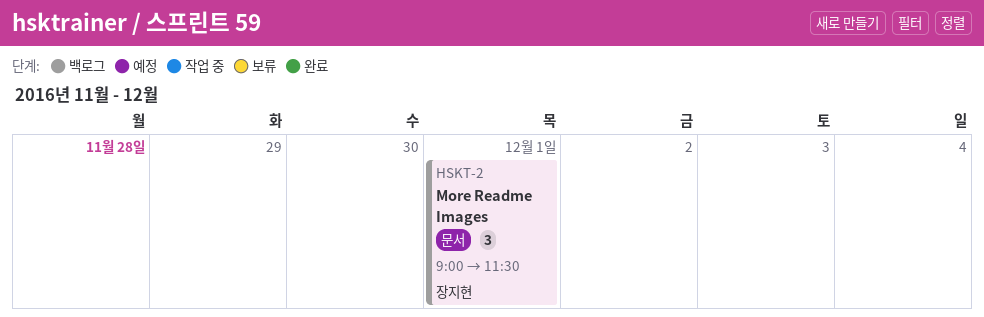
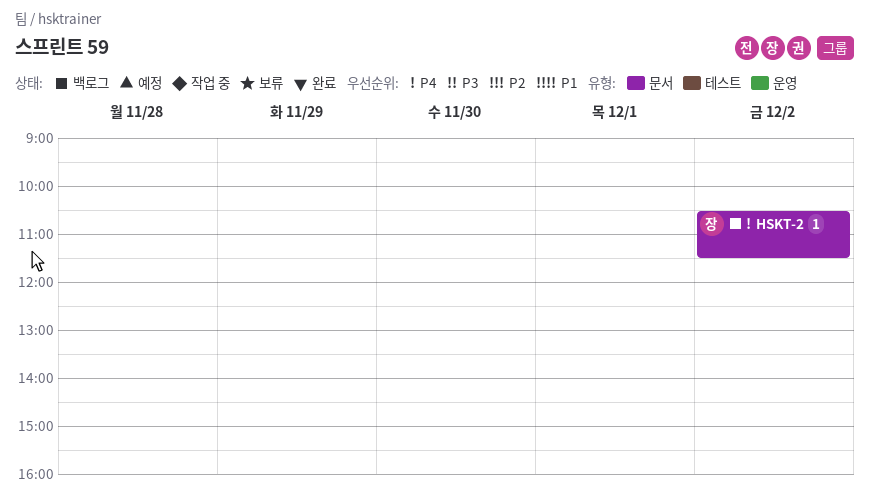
HSKT-2, estimate: 3 -> 1
HSKT-2, day: Dec 1 -> Dec 2
HSKT-2, begins: 09:00 -> 10:30

